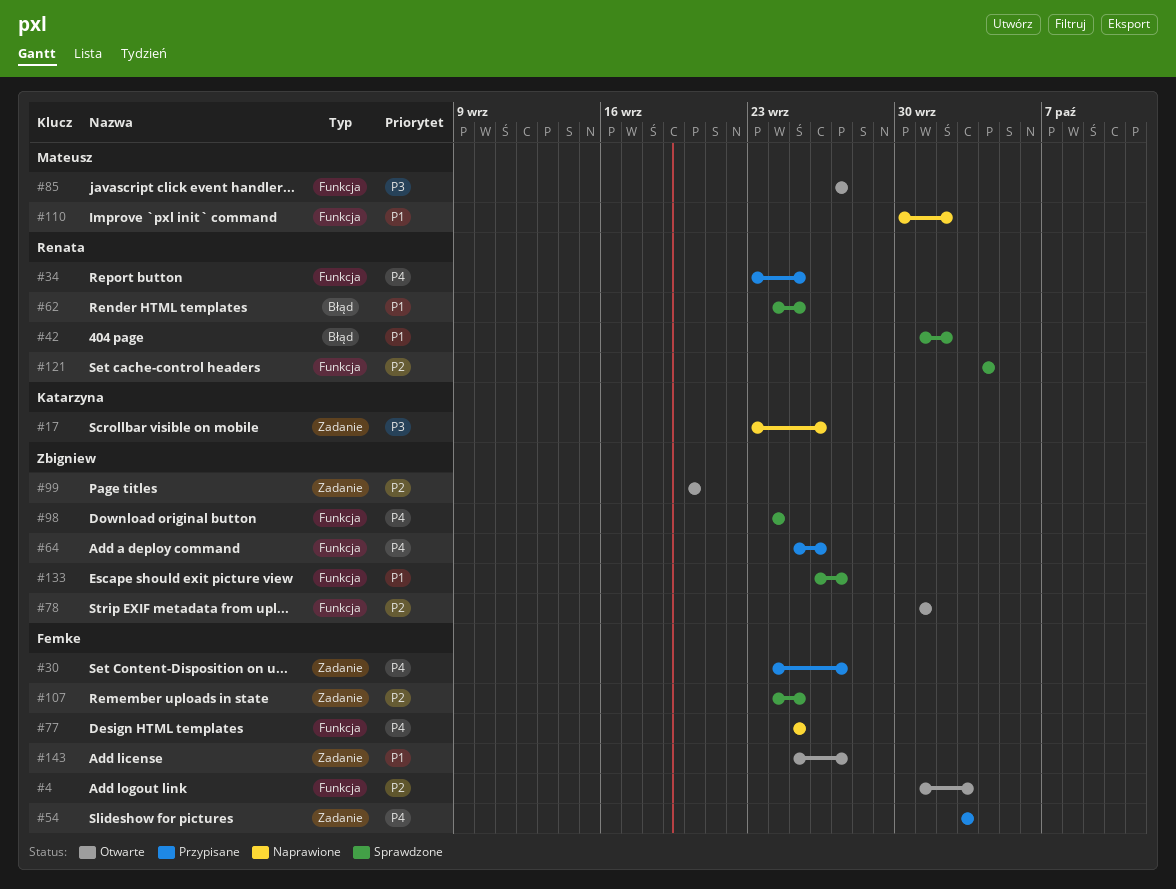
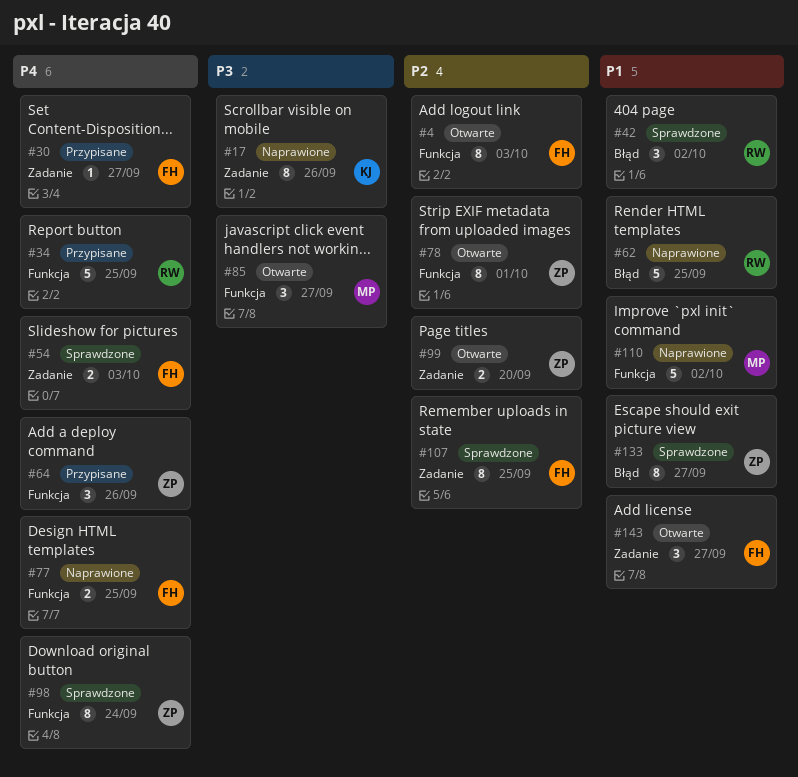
#54, status: Przypisane -> Sprawdzone
#62, status: Sprawdzone -> Naprawione
#121: present -> none
#133, label: Funkcja -> Błąd

